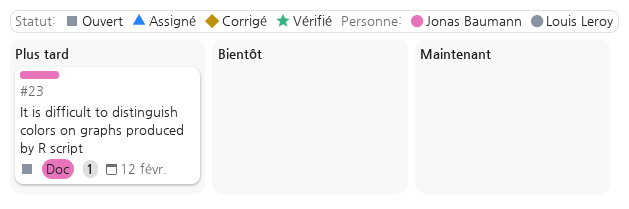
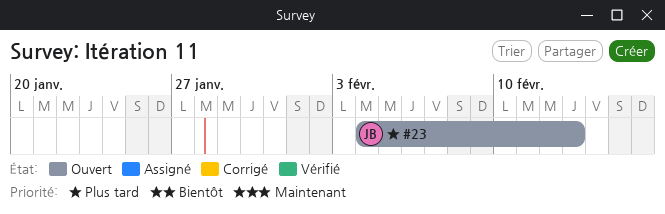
#23, due: Feb 12 -> Feb 13

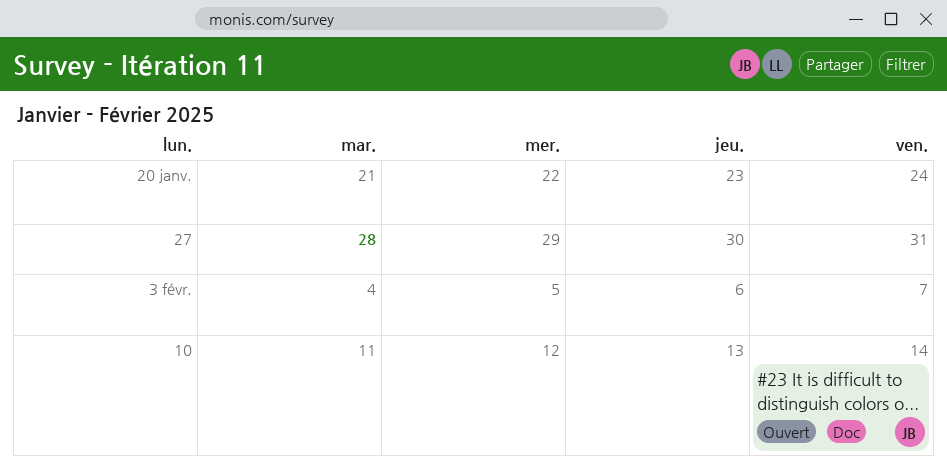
#23, due: Feb 13 -> Feb 14

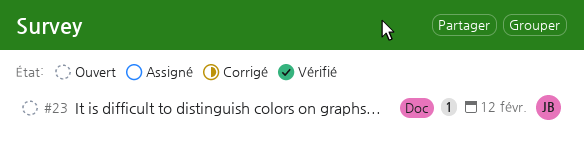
#23, due: Feb 14 -> Feb 12

